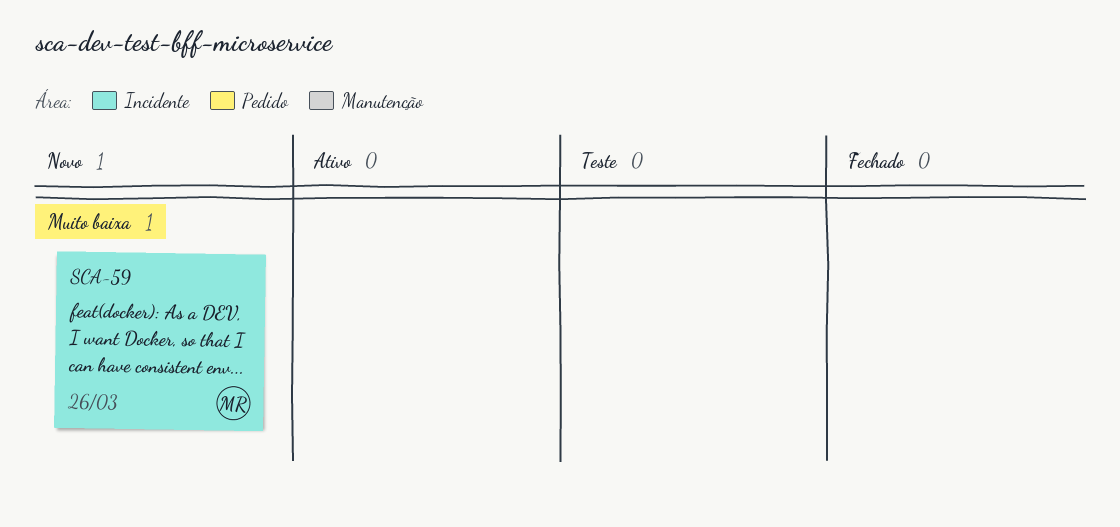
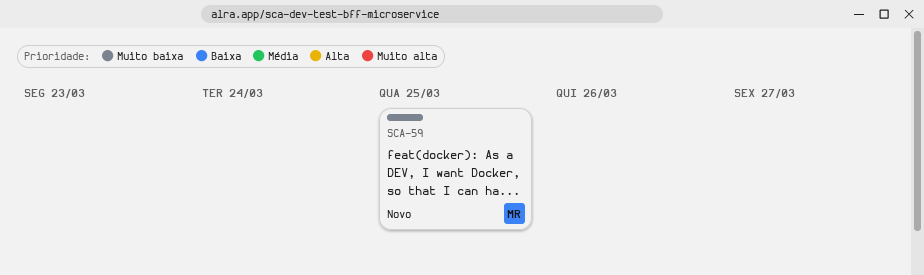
SCA-59, due: Mar 26 -> Mar 25

